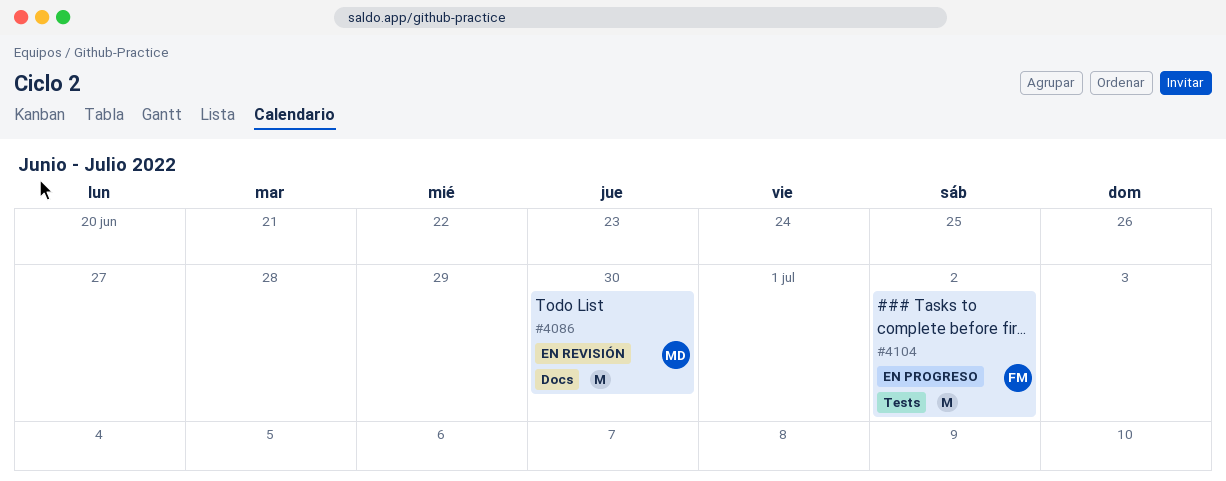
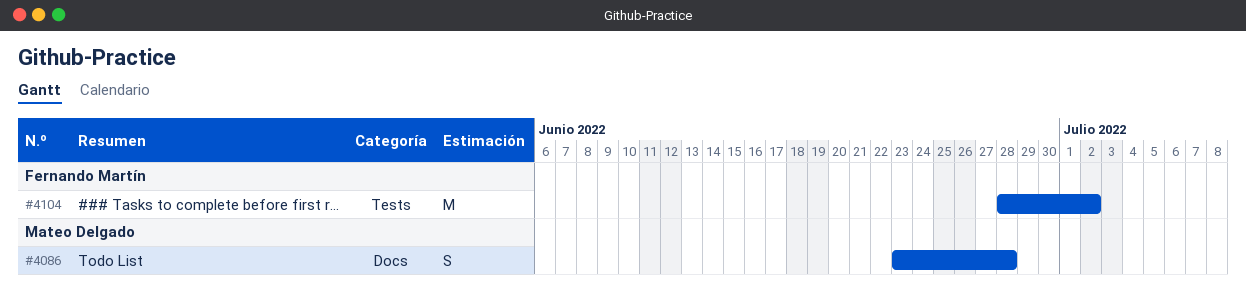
#4086, estimate: M -> S
#4086, due: Jun 30 -> Jun 28

